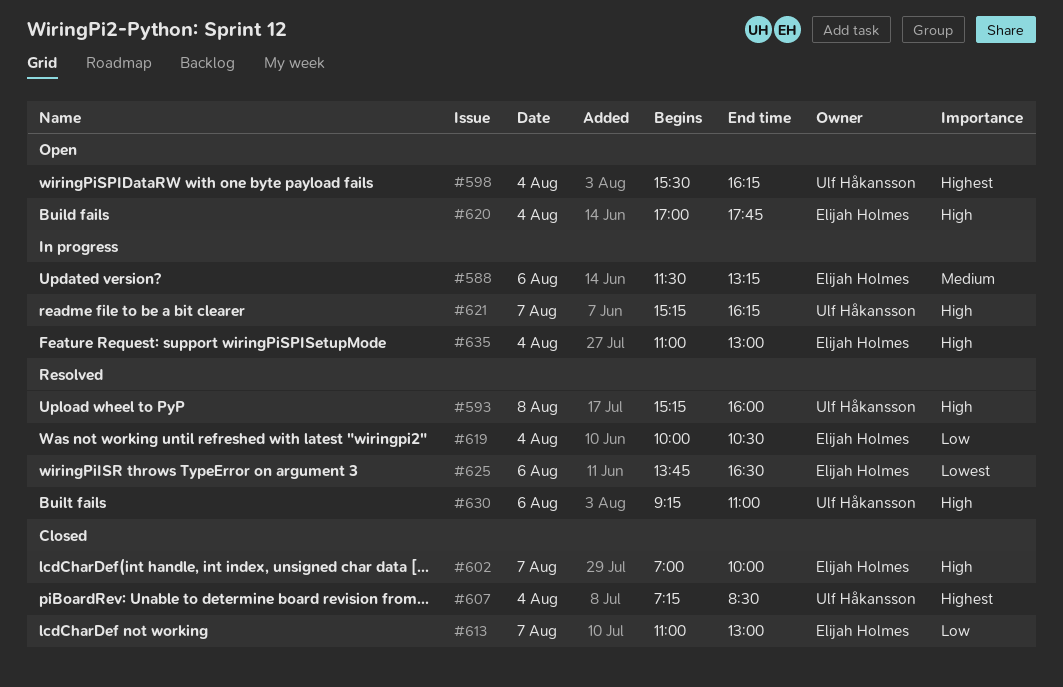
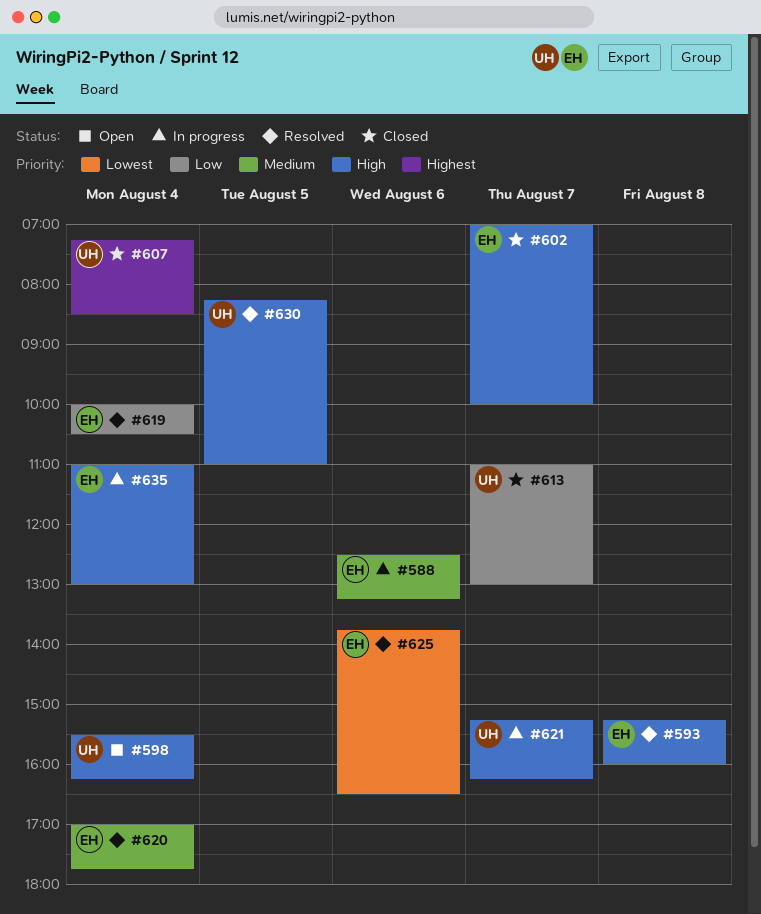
#588, begins: 11:30 -> 12:30
#593, owner: Ulf Håkansson -> Elijah Holmes
#598, priority: Highest -> High
#613, owner: Elijah Holmes -> Ulf Håkansson
#620, status: Open -> Resolved
#620, priority: High -> Medium
#630, day: Aug 6 -> Aug 5
#630, begins: 09:15 -> 08:15

